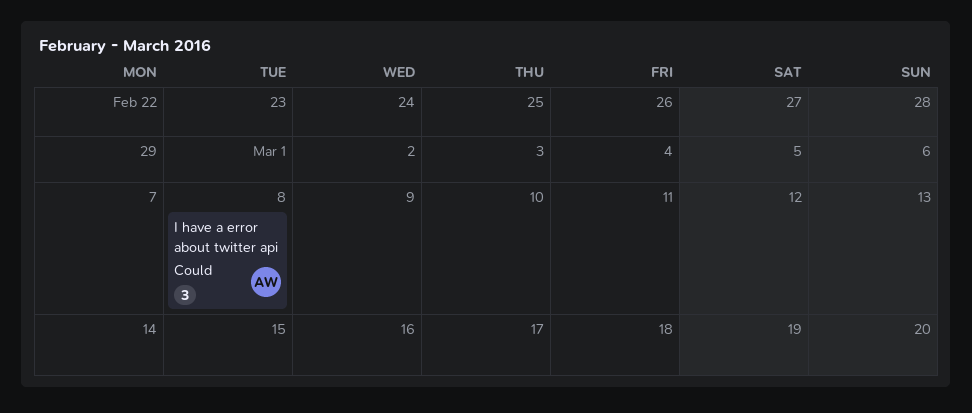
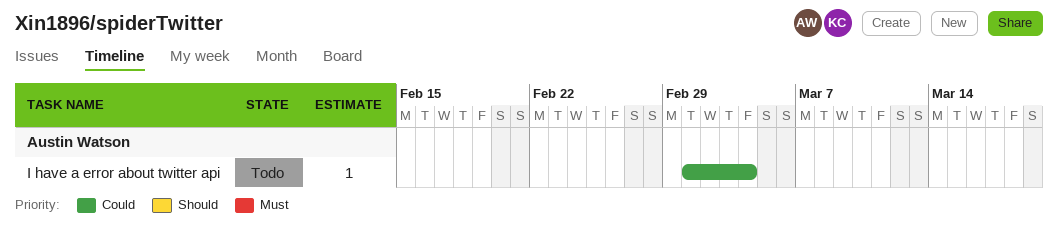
I have a error about twitter api, estimate: 3 -> 1
I have a error about twitter api, due: Mar 8 -> Mar 4

